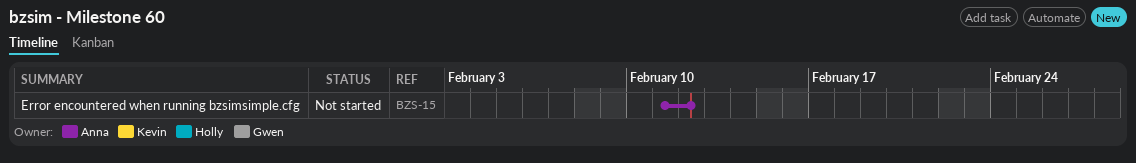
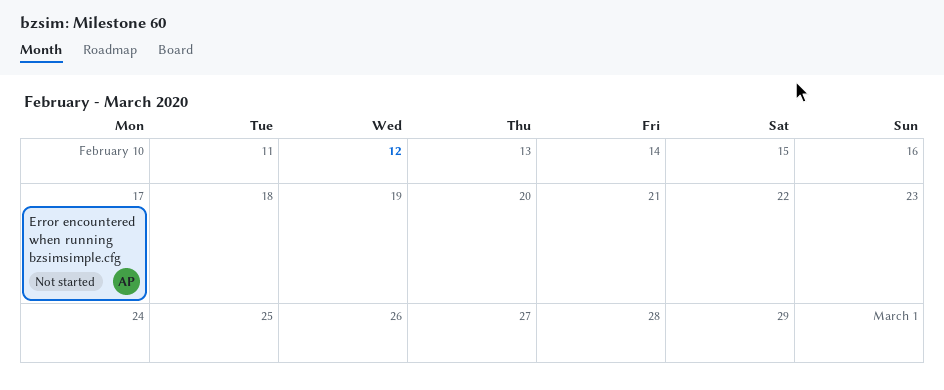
Error encountered when running bzsimsimple.cfg, due: Feb 12 -> Feb 17

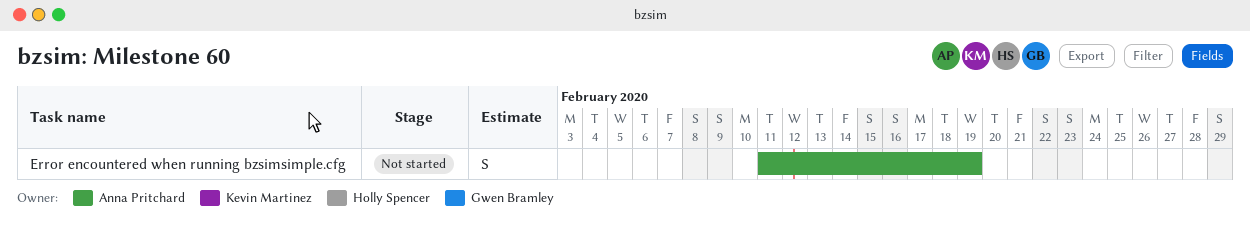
Error encountered when running bzsimsimple.cfg, due: Feb 17 -> Feb 19

